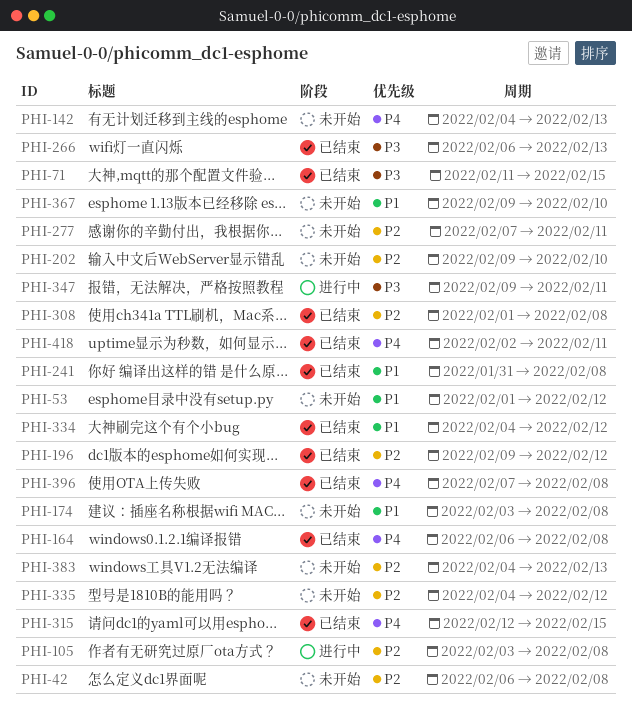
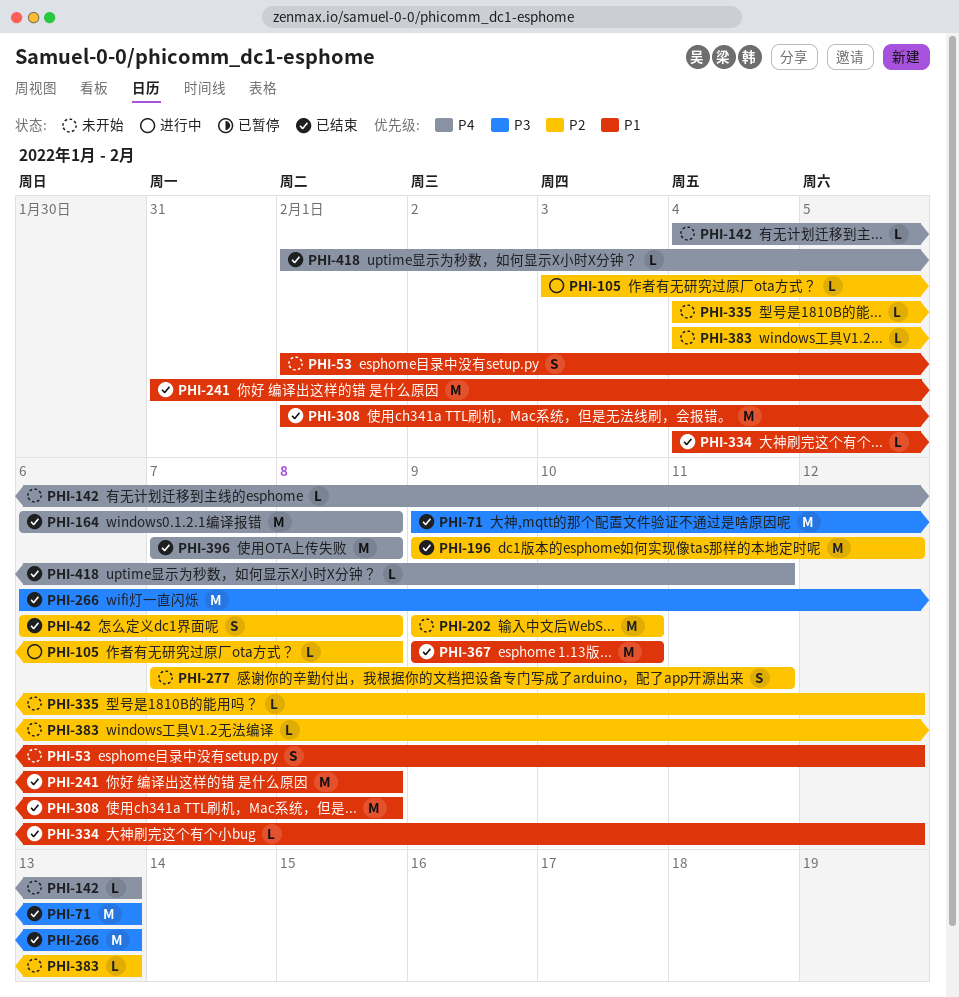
PHI-42, status: 未开始 -> 已结束
PHI-71, start: Feb 11 -> Feb 9
PHI-71, due: Feb 15 -> Feb 13
PHI-174: present -> none
PHI-308, priority: P2 -> P1
PHI-315: present -> none
PHI-347: present -> none
PHI-367, status: 未开始 -> 已结束
PHI-418, start: Feb 2 -> Feb 1

